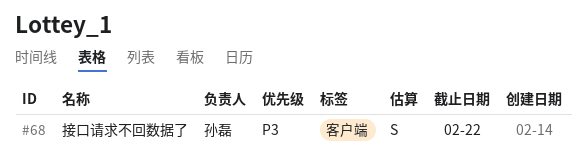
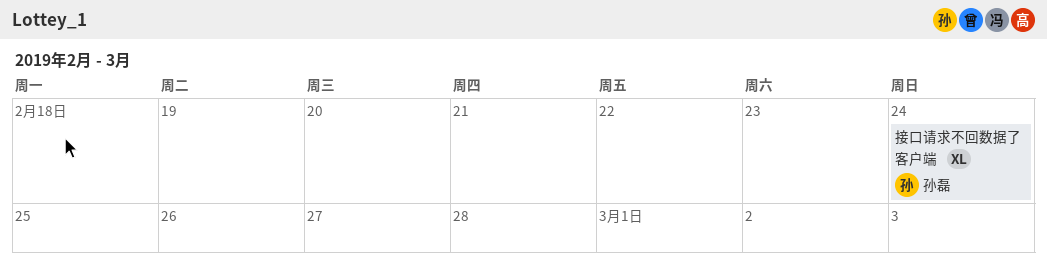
接口请求不回数据了, estimate: S -> XL
接口请求不回数据了, due: Feb 22 -> Feb 24

